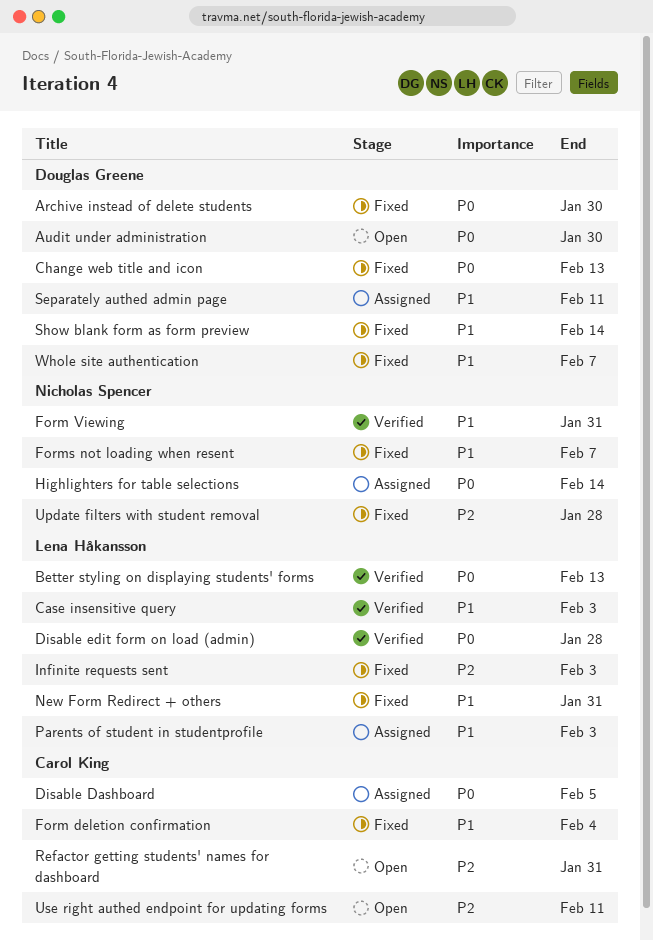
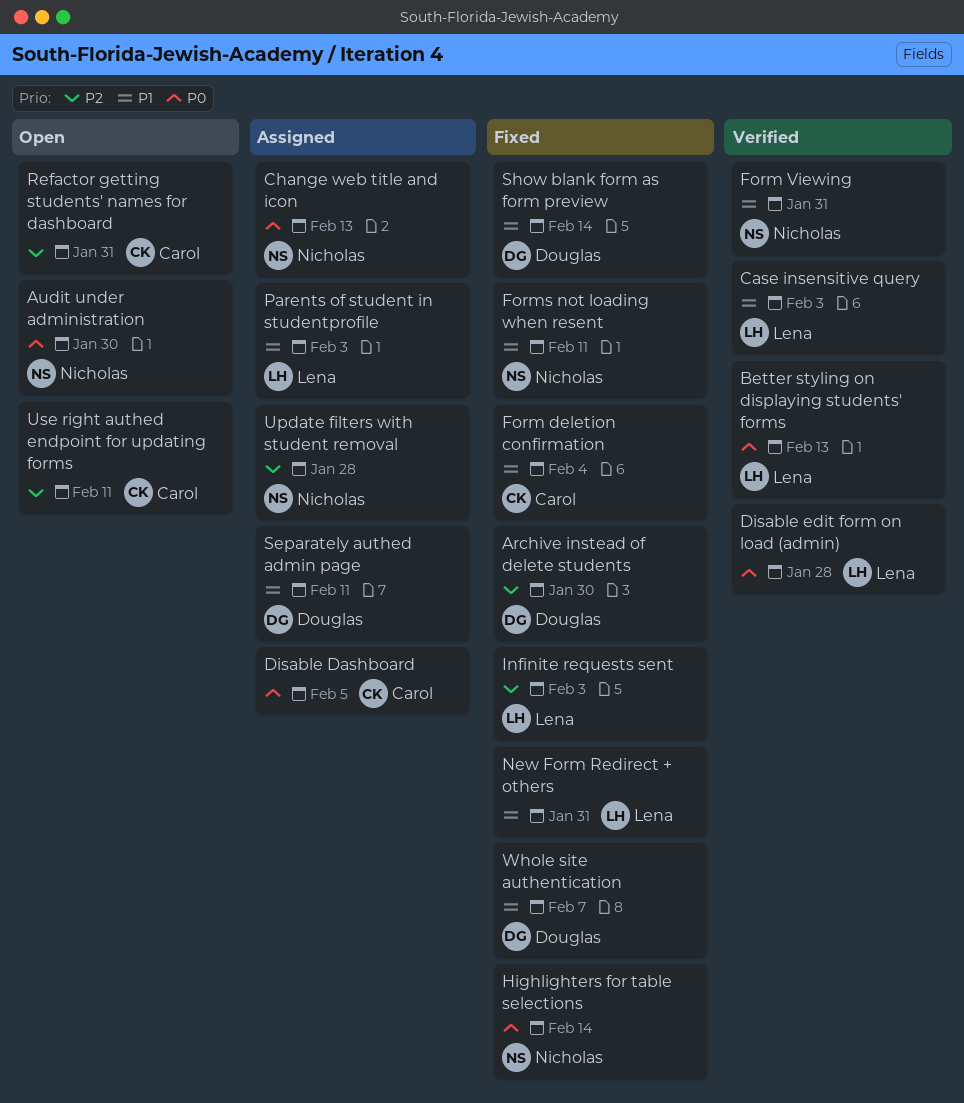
Archive instead of delete students, priority: P0 -> P2
Audit under administration, owner: Douglas Greene -> Nicholas Spencer
Change web title and icon, status: Fixed -> Assigned
Change web title and icon, owner: Douglas Greene -> Nicholas Spencer
Forms not loading when resent, due: Feb 7 -> Feb 11
Highlighters for table selections, status: Assigned -> Fixed
Update filters with student removal, status: Fixed -> Assigned

